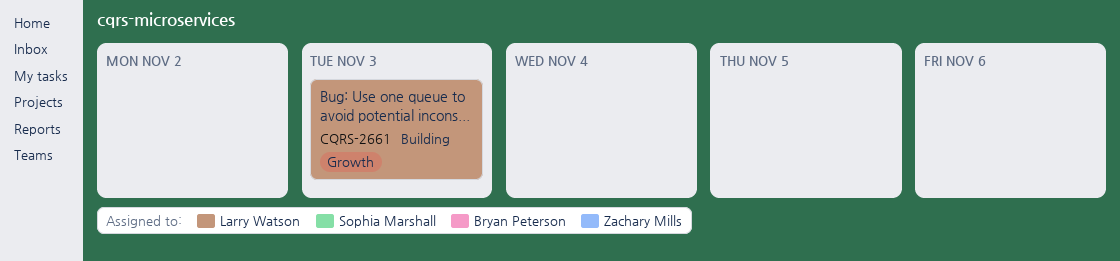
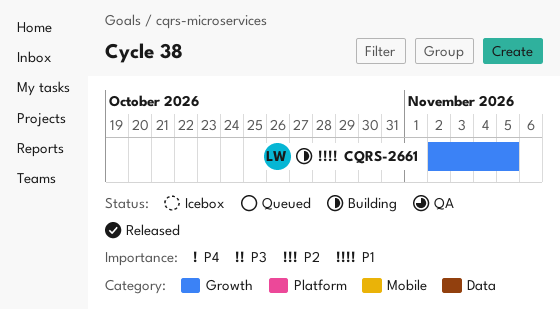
CQRS-2661, due: Nov 3 -> Nov 5

